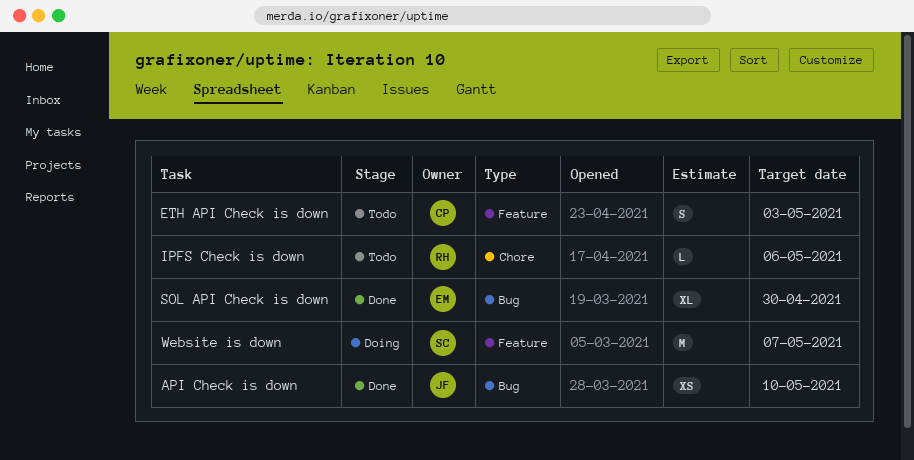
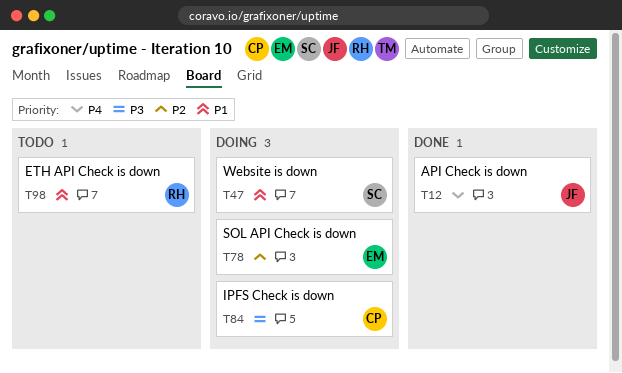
ETH API Check is down, owner: CP -> RH
IPFS Check is down, status: Todo -> Doing
IPFS Check is down, owner: RH -> CP
SOL API Check is down, status: Done -> Doing

